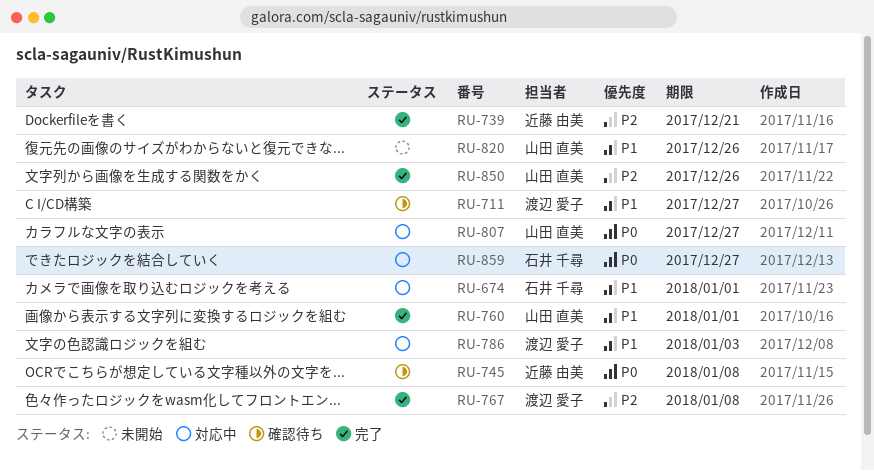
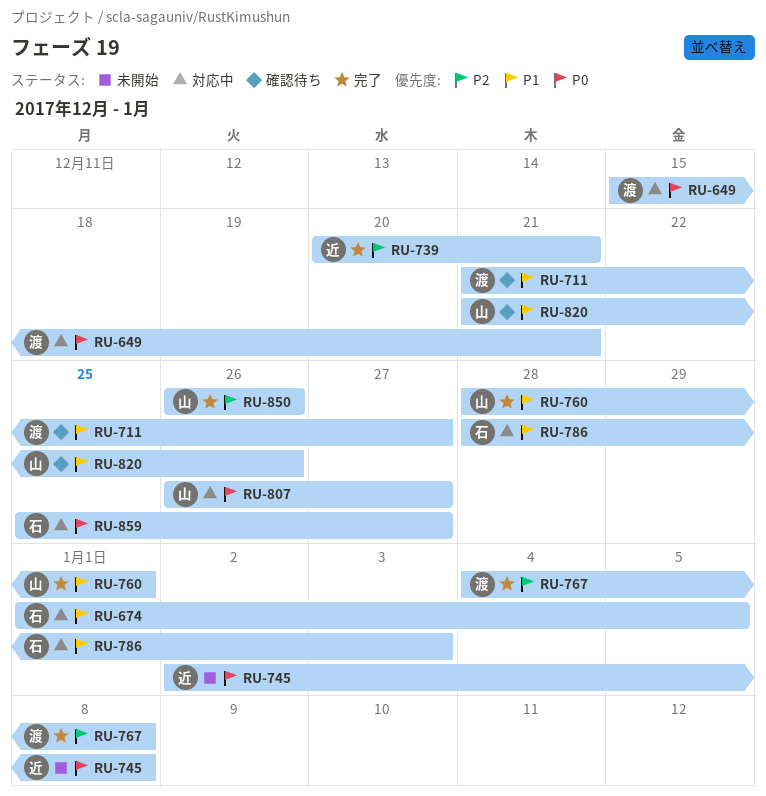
RU-649: none -> present
RU-674, due: Jan 1 -> Jan 5
RU-745, status: 確認待ち -> 未開始
RU-786, owner: 渡辺 愛子 -> 石井 千尋
RU-820, status: 未開始 -> 確認待ち

